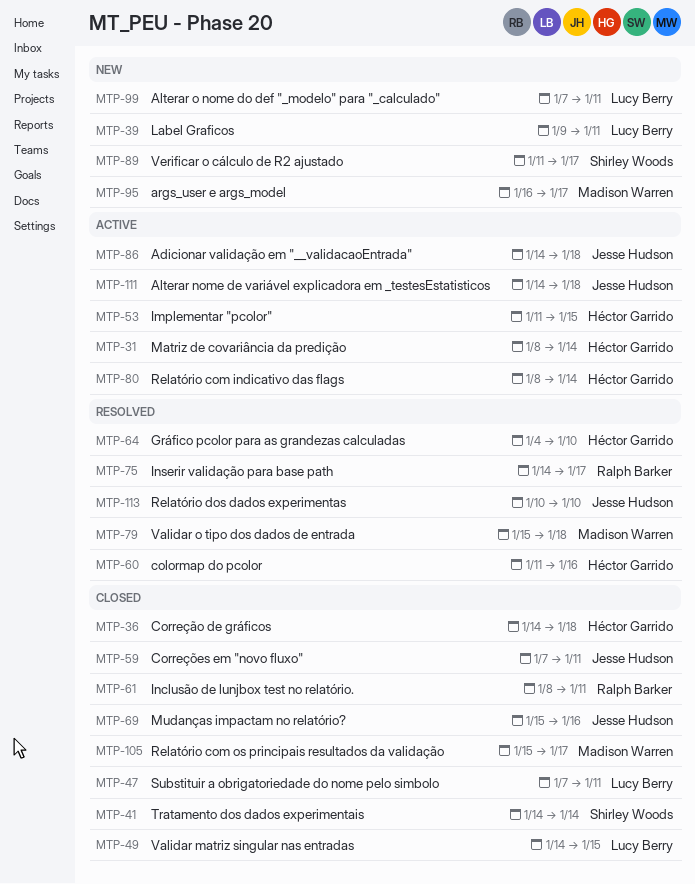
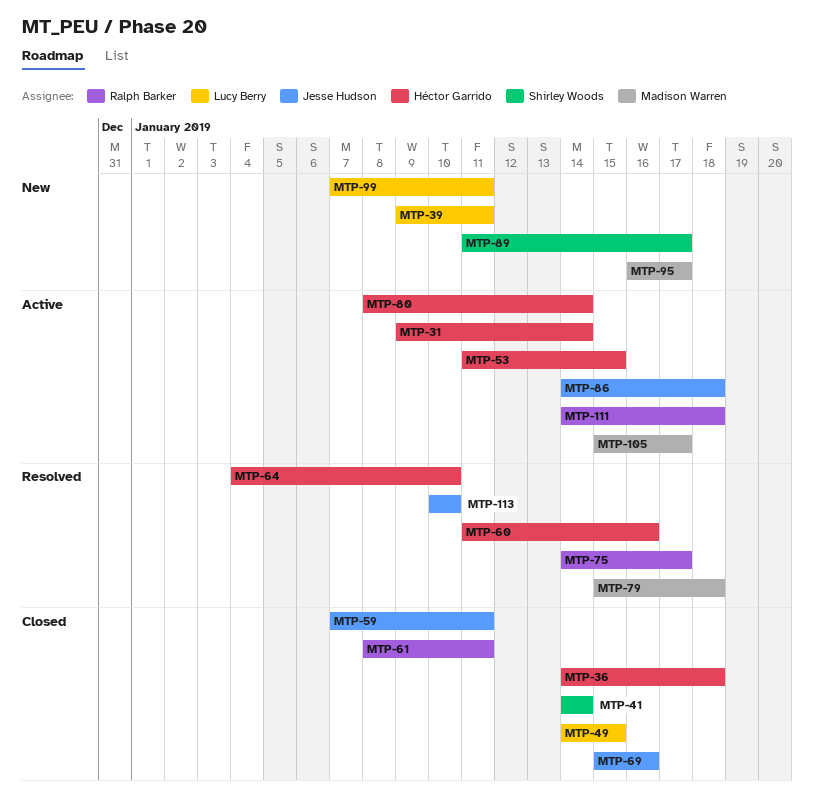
MTP-31, start: Jan 8 -> Jan 9
MTP-47: present -> none
MTP-105, status: Closed -> Active
MTP-111, owner: Jesse Hudson -> Ralph Barker

